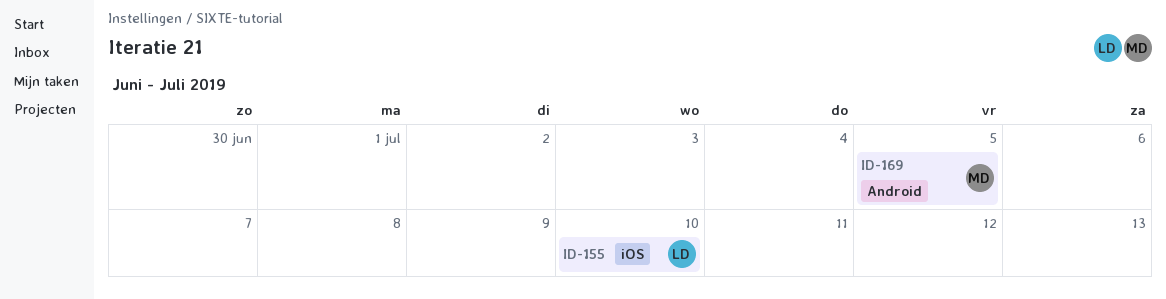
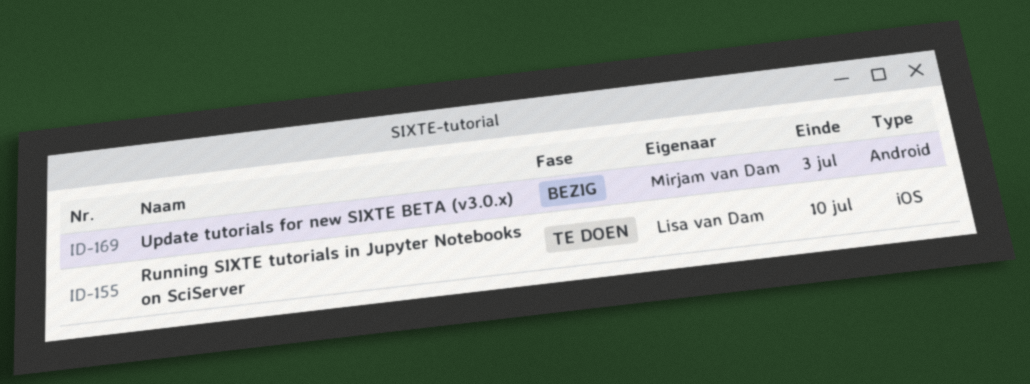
ID-169, due: Jul 5 -> Jul 3

